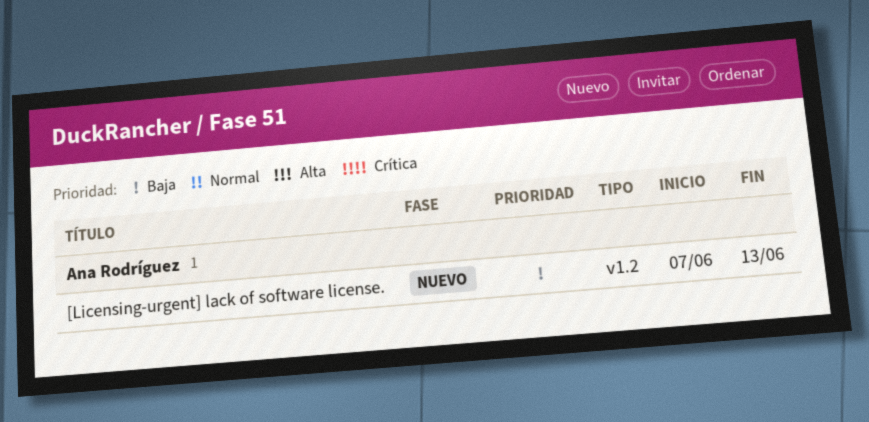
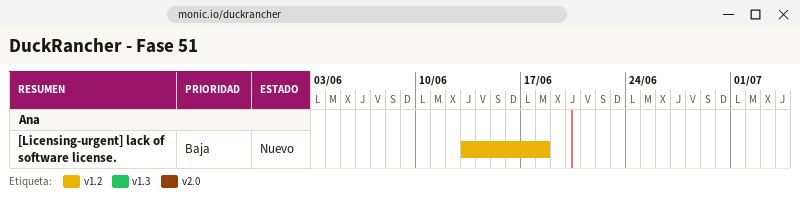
[Licensing-urgent] lack of software license., start: Jun 7 -> Jun 13
[Licensing-urgent] lack of software license., due: Jun 13 -> Jun 18

